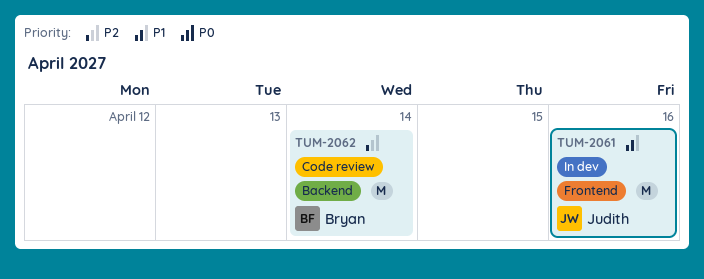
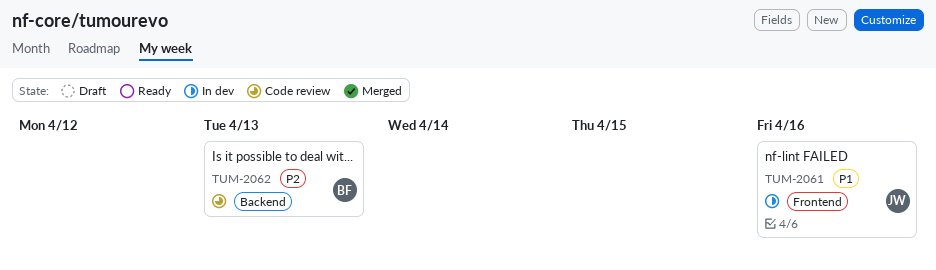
TUM-2062, due: Apr 14 -> Apr 13

